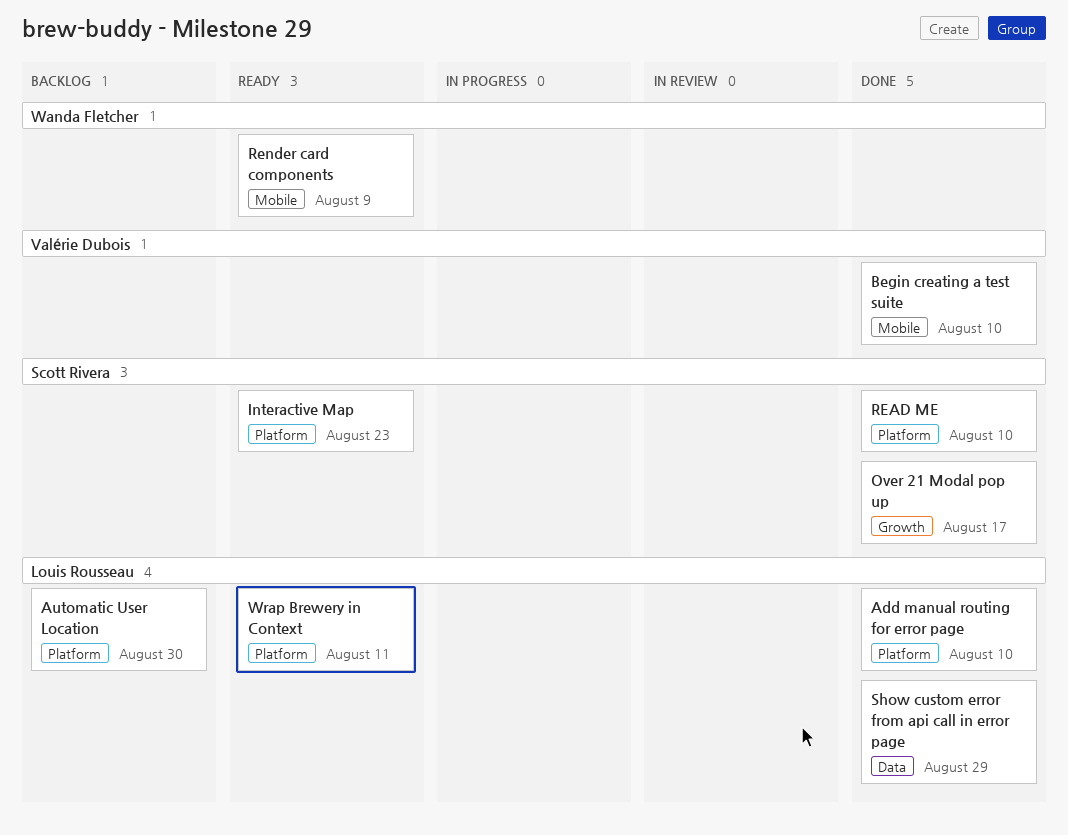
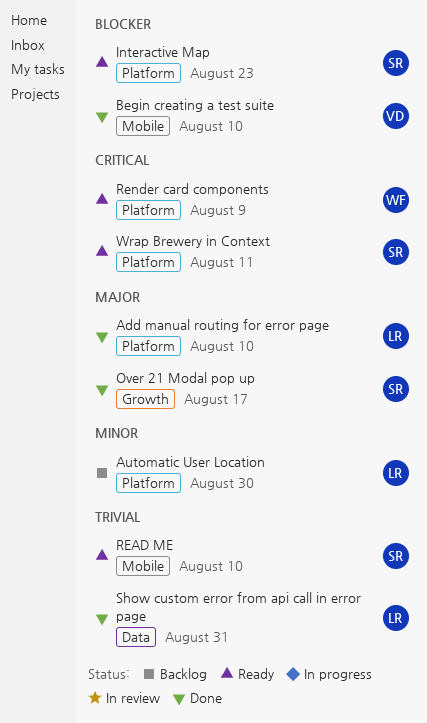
READ ME, status: Done -> Ready
READ ME, label: Platform -> Mobile
Render card components, label: Mobile -> Platform
Show custom error from api call in error page, due: Aug 29 -> Aug 31
Wrap Brewery in Context, owner: Louis Rousseau -> Scott Rivera

